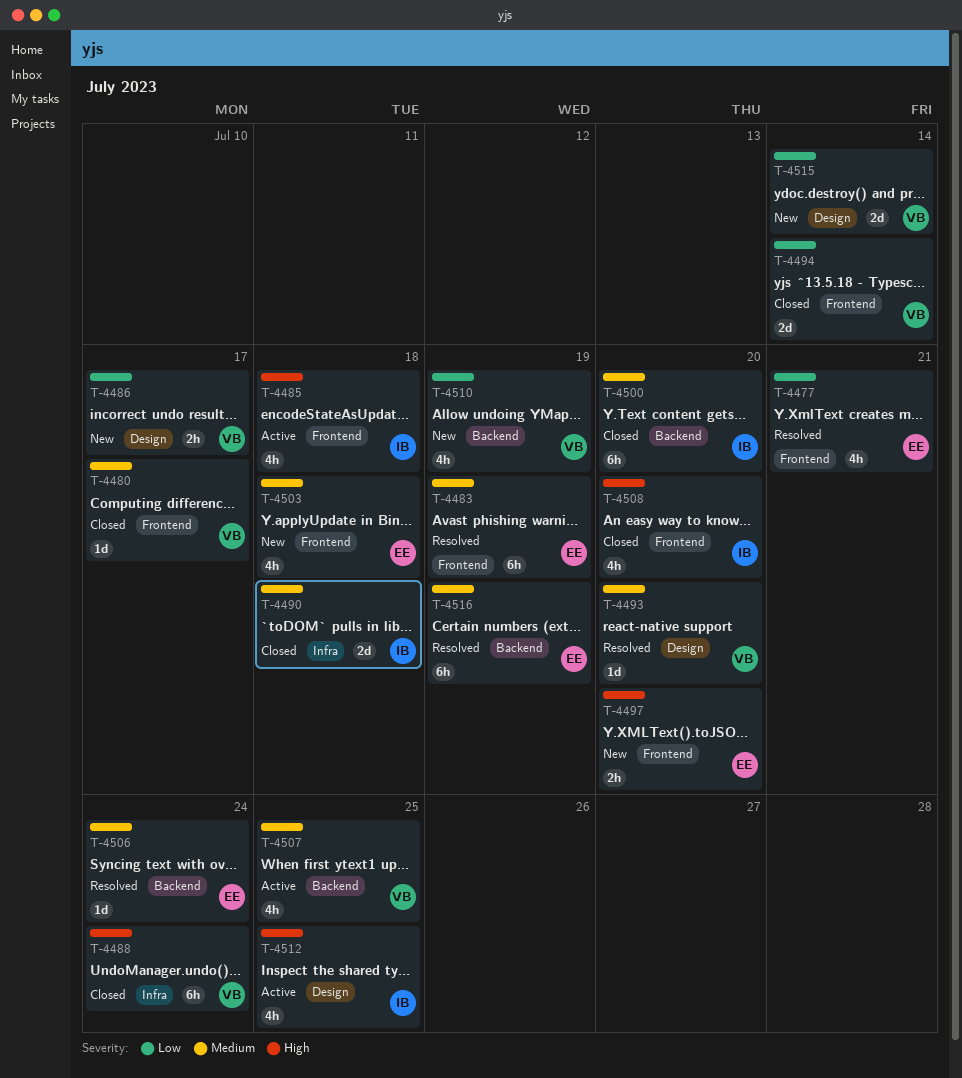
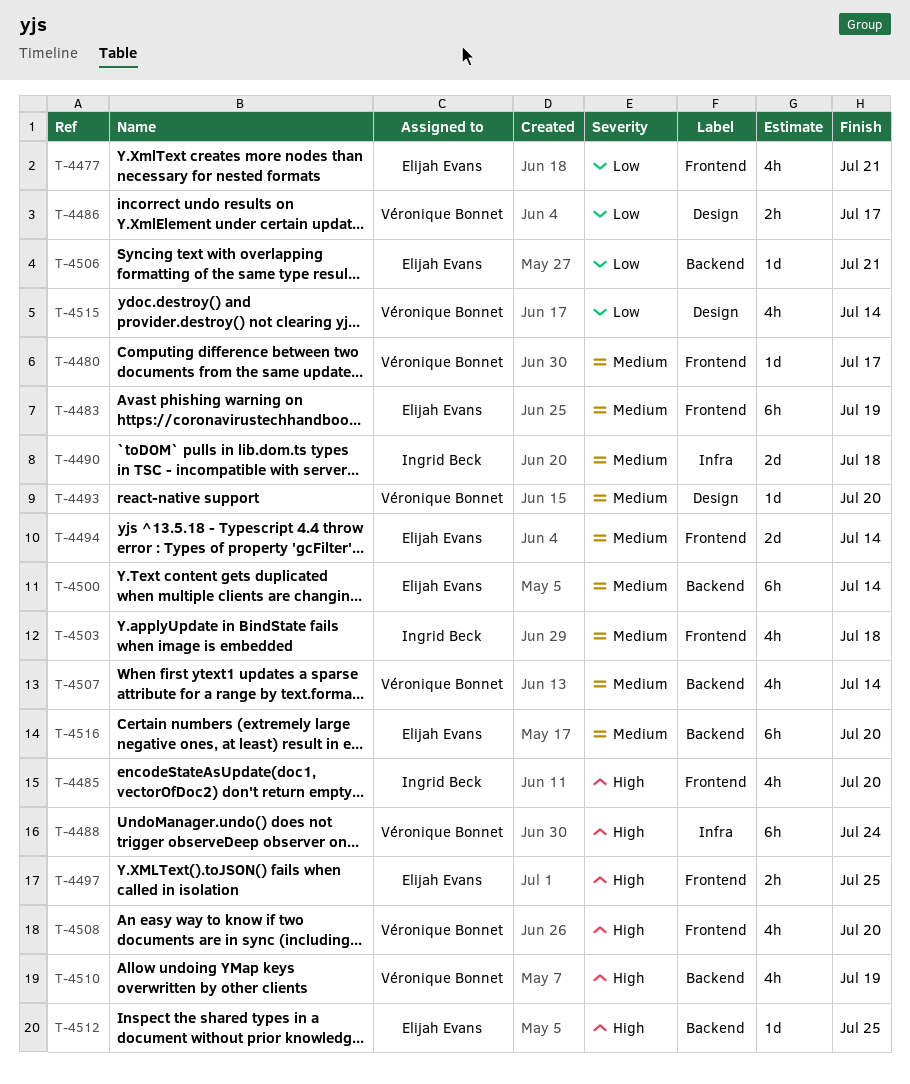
T-4485, due: Jul 18 -> Jul 20
T-4494, owner: Véronique Bonnet -> Elijah Evans
T-4494, priority: Low -> Medium
T-4497, due: Jul 20 -> Jul 25
T-4500, owner: Ingrid Beck -> Elijah Evans
T-4500, due: Jul 20 -> Jul 14
T-4503, owner: Elijah Evans -> Ingrid Beck
T-4506, priority: Medium -> Low
T-4506, due: Jul 24 -> Jul 21
T-4507, due: Jul 25 -> Jul 14
T-4508, owner: Ingrid Beck -> Véronique Bonnet
T-4510, priority: Low -> High
T-4512, owner: Ingrid Beck -> Elijah Evans
T-4512, label: Design -> Backend
T-4512, estimate: 4h -> 1d
T-4515, estimate: 2d -> 4h
T-4516, due: Jul 19 -> Jul 20

